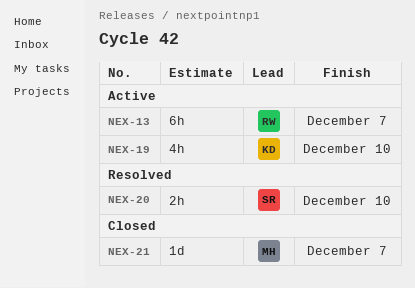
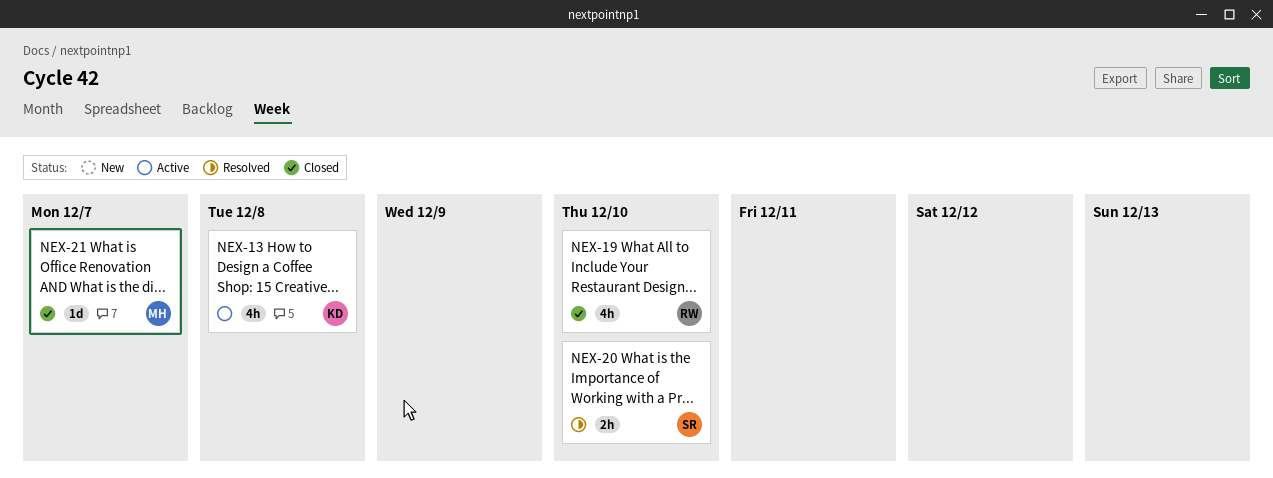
NEX-13, owner: RW -> KD
NEX-13, estimate: 6h -> 4h
NEX-13, due: Dec 7 -> Dec 8
NEX-19, status: Active -> Closed
NEX-19, owner: KD -> RW

